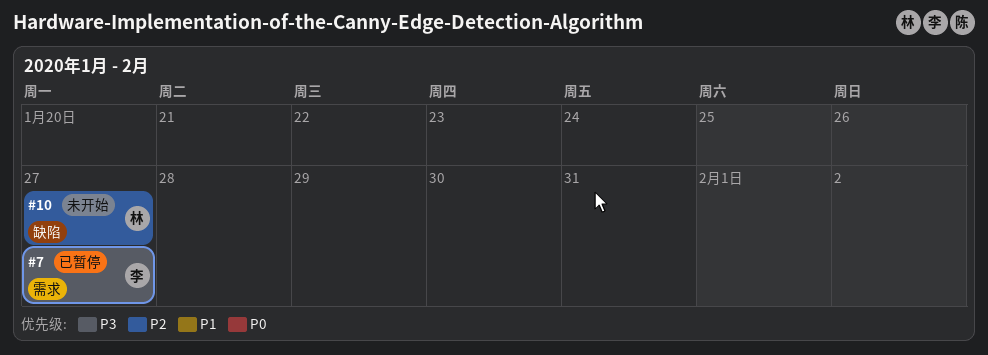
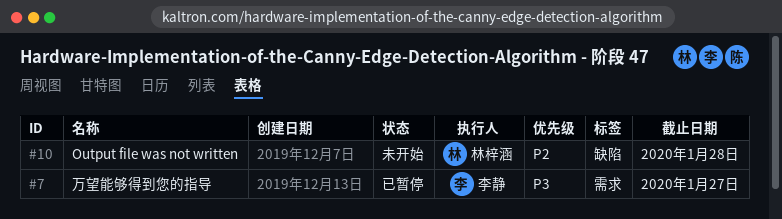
#10, due: Jan 27 -> Jan 28

